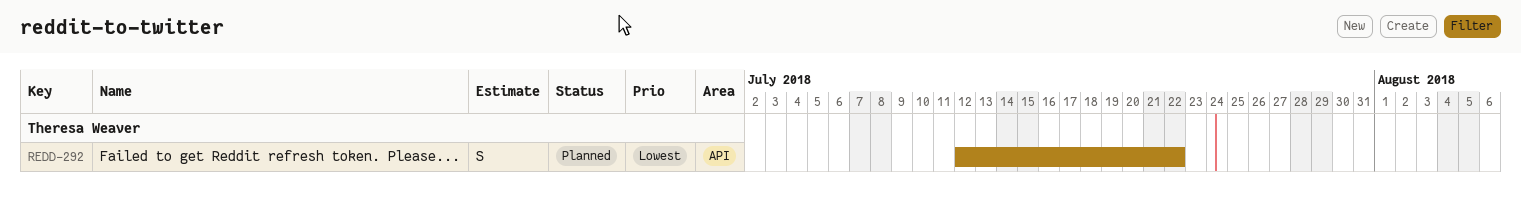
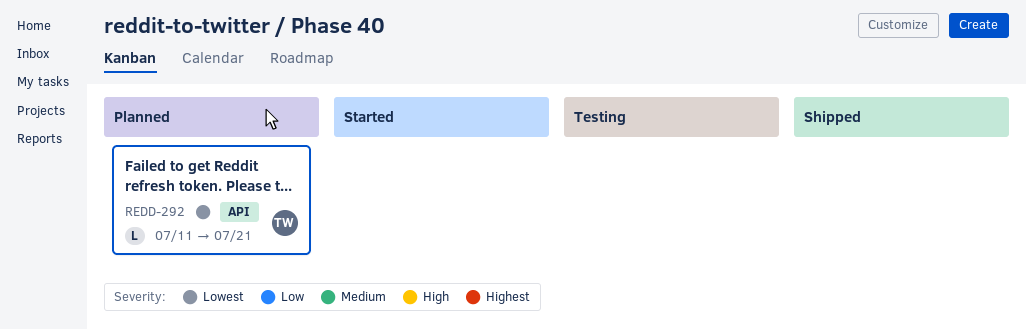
REDD-292, estimate: S -> L
REDD-292, start: Jul 12 -> Jul 11
REDD-292, due: Jul 22 -> Jul 21

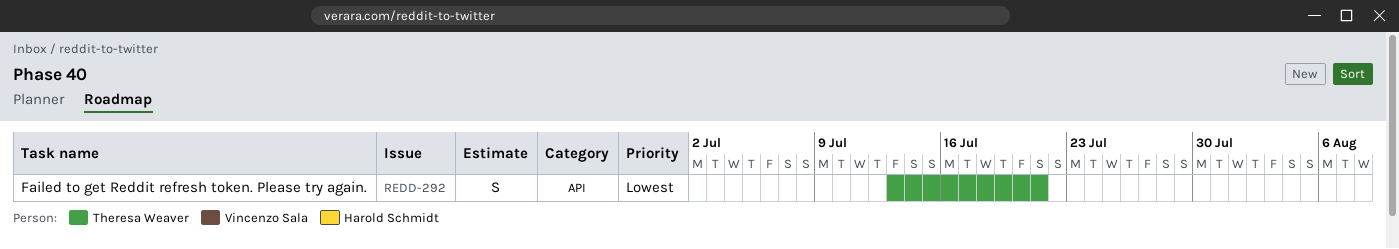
REDD-292, estimate: L -> S
REDD-292, start: Jul 11 -> Jul 13

